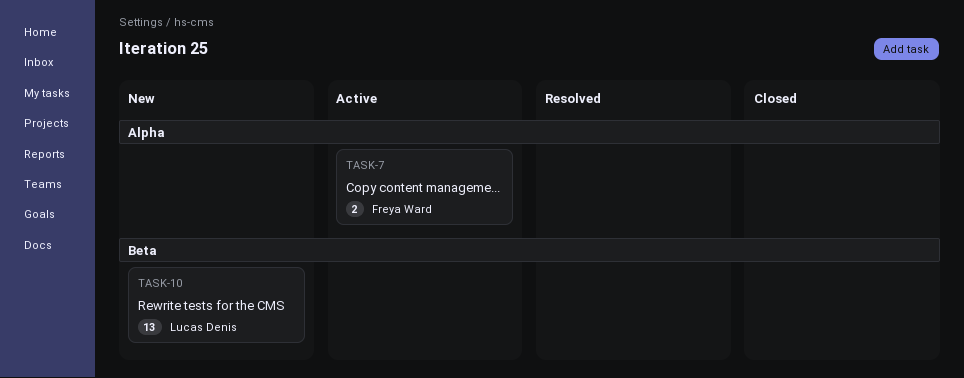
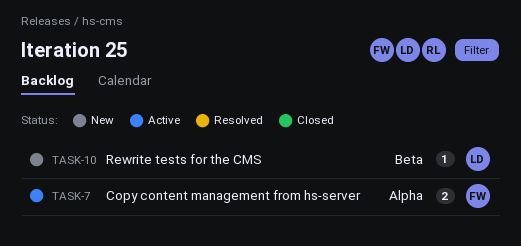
TASK-10, estimate: 13 -> 1

